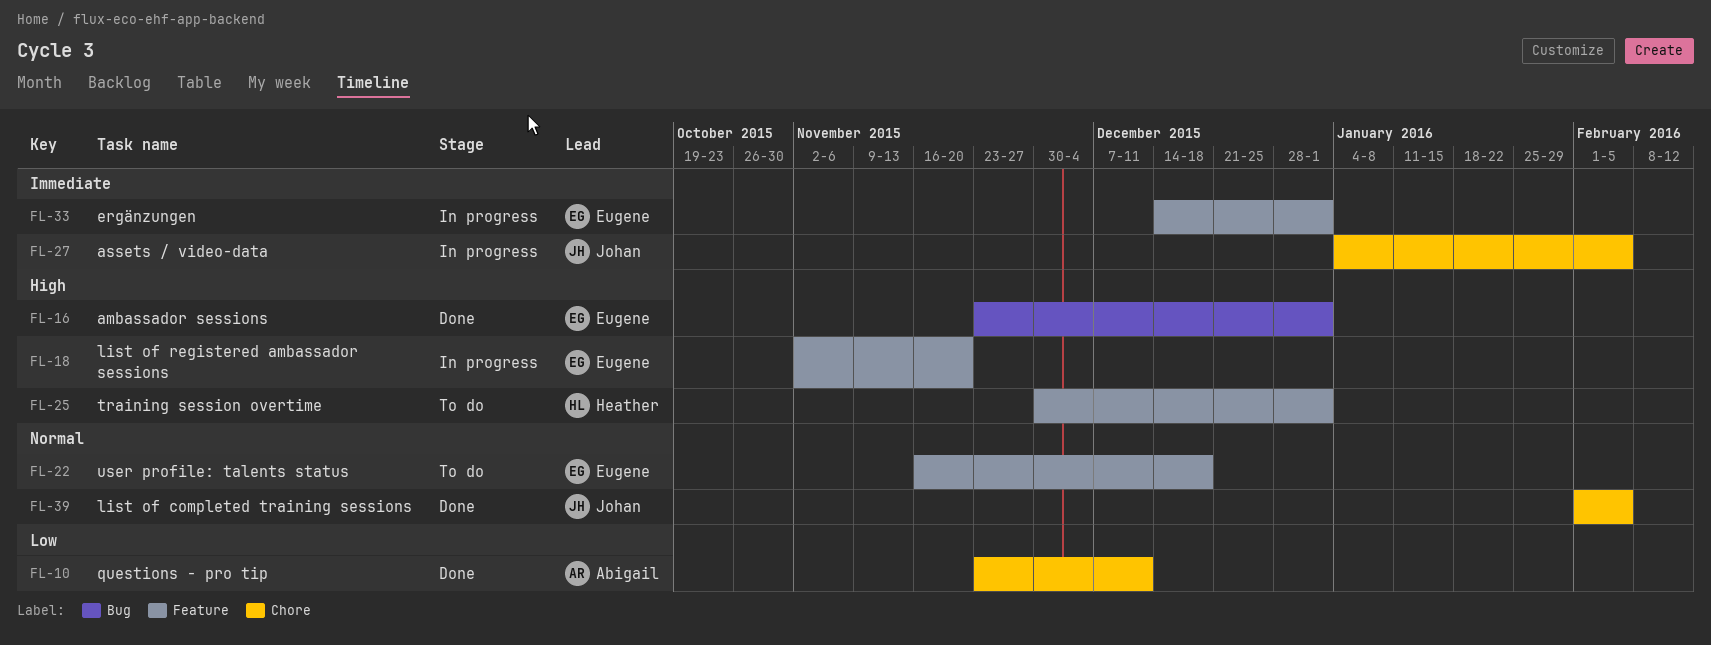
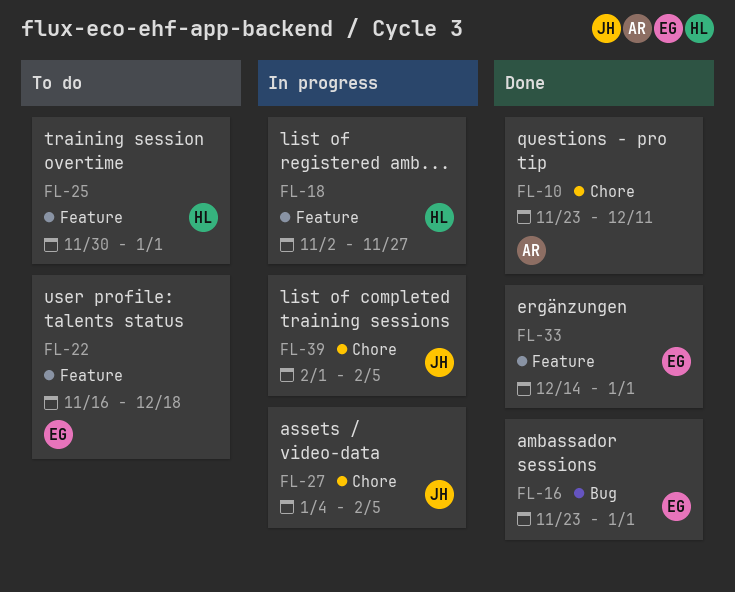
FL-18, owner: Eugene -> Heather
FL-18, due: Nov 20 -> Nov 27
FL-33, status: In progress -> Done
FL-39, status: Done -> In progress

